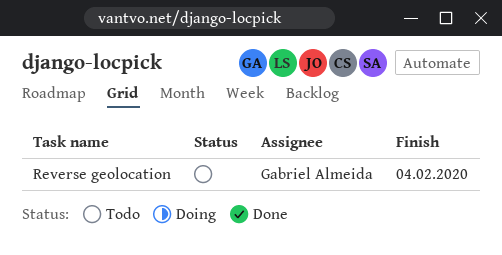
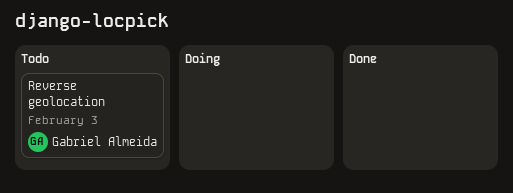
Reverse geolocation, due: Feb 4 -> Feb 3

